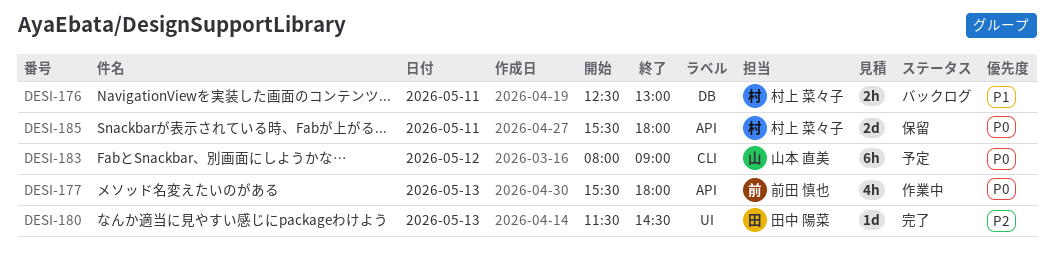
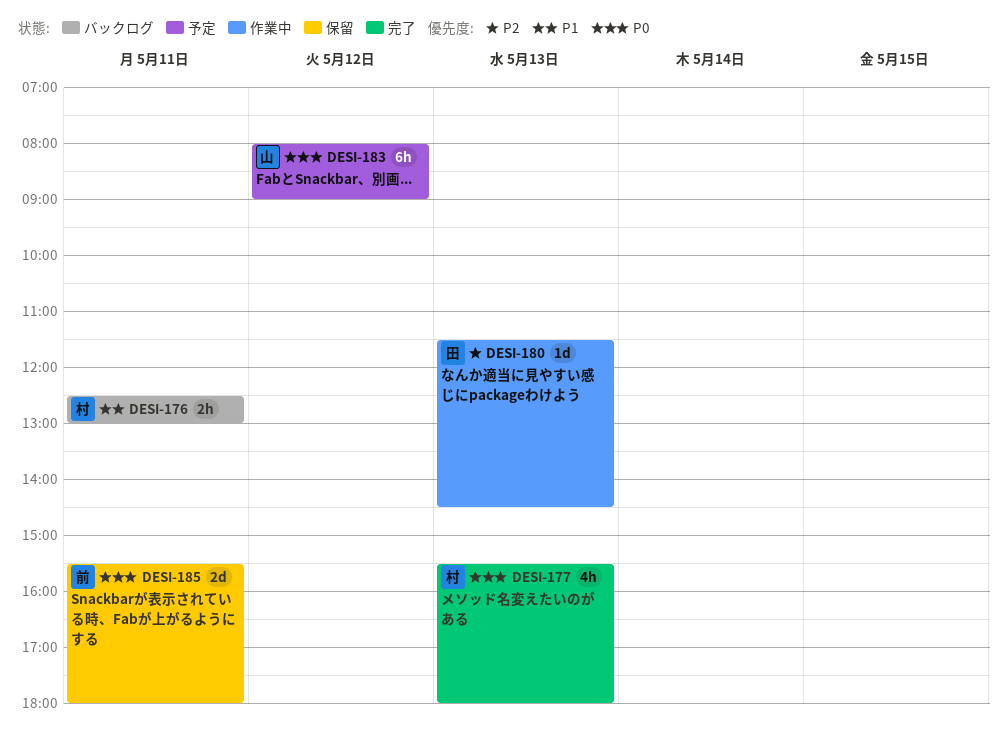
DESI-177, status: 作業中 -> 完了
DESI-177, owner: 前田 慎也 -> 村上 菜々子
DESI-180, status: 完了 -> 作業中
DESI-185, owner: 村上 菜々子 -> 前田 慎也

